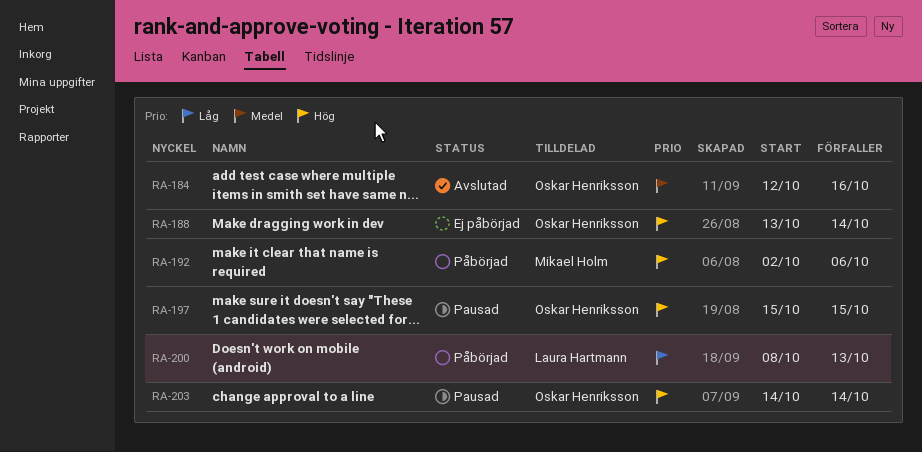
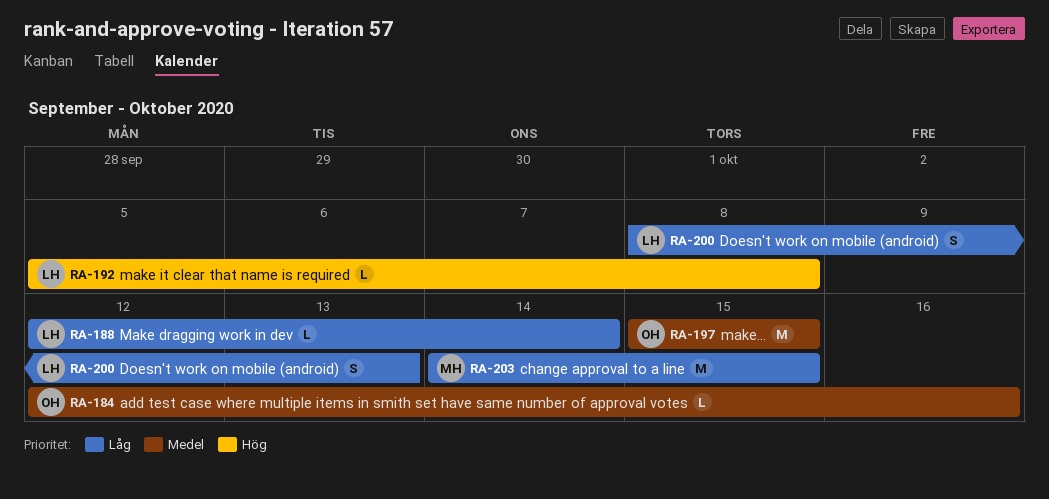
RA-188, owner: Oskar Henriksson -> Laura Hartmann
RA-188, priority: Hög -> Låg
RA-188, start: Oct 13 -> Oct 12
RA-192, owner: Mikael Holm -> Laura Hartmann
RA-192, start: Oct 2 -> Oct 5
RA-192, due: Oct 6 -> Oct 8
RA-197, priority: Hög -> Medel
RA-203, owner: Oskar Henriksson -> Mikael Holm
RA-203, priority: Hög -> Låg
RA-203, due: Oct 14 -> Oct 15

